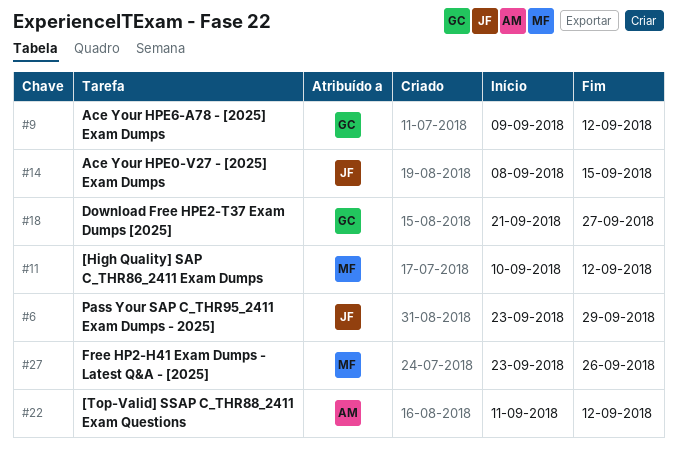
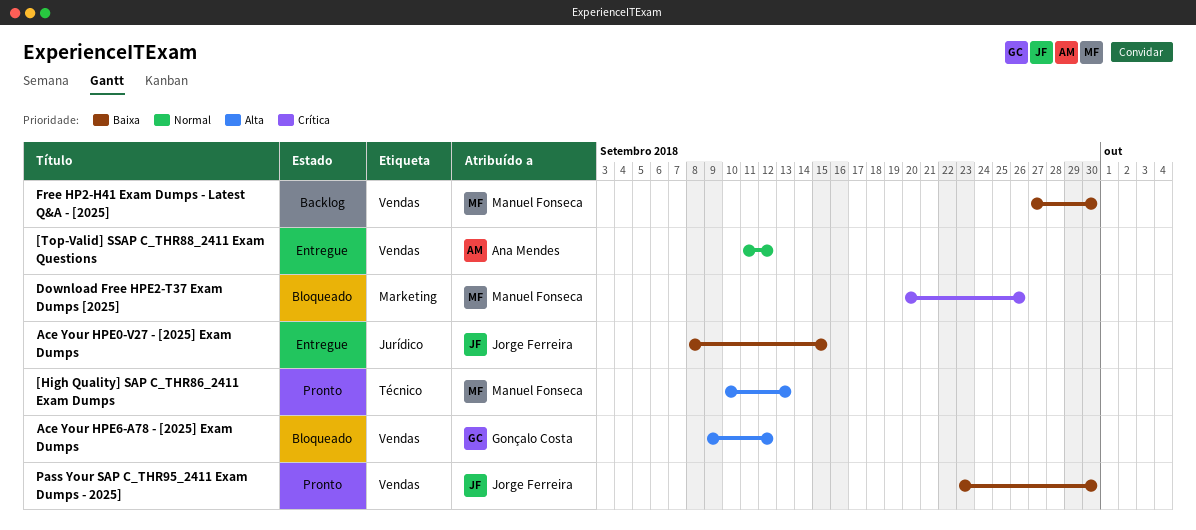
[High Quality] SAP C_THR86_2411 Exam Dumps, due: Sep 12 -> Sep 13
Download Free HPE2-T37 Exam Dumps [2025], owner: Gonçalo Costa -> Manuel Fonseca
Download Free HPE2-T37 Exam Dumps [2025], start: Sep 21 -> Sep 20
Download Free HPE2-T37 Exam Dumps [2025], due: Sep 27 -> Sep 26
Free HP2-H41 Exam Dumps - Latest Q&A - [2025], start: Sep 23 -> Sep 27
Free HP2-H41 Exam Dumps - Latest Q&A - [2025], due: Sep 26 -> Sep 30
Pass Your SAP C_THR95_2411 Exam Dumps - 2025], due: Sep 29 -> Sep 30

